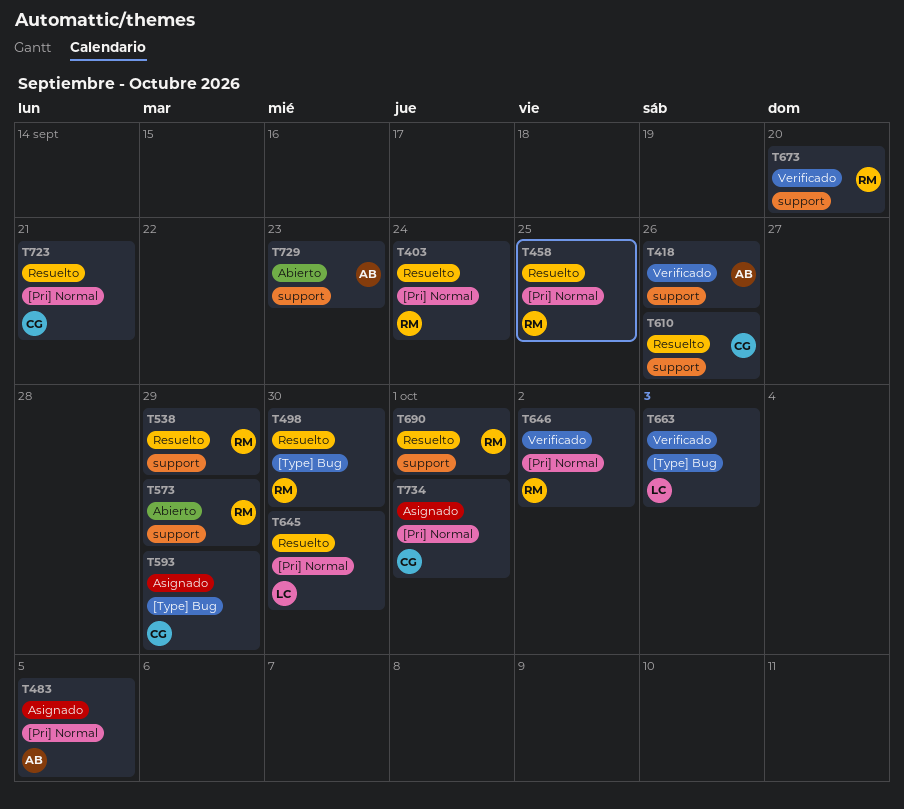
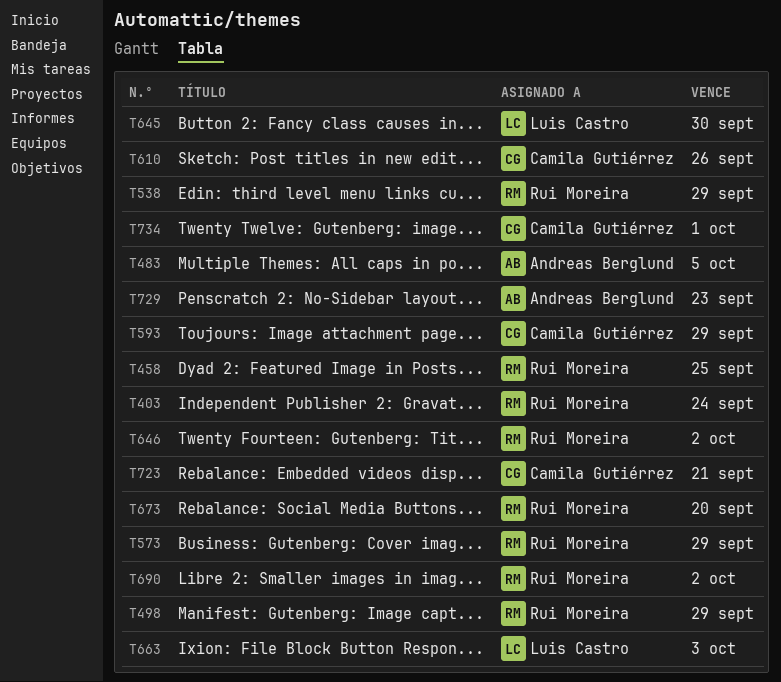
T418: present -> none
T498, due: Sep 30 -> Sep 29
T690, due: Oct 1 -> Oct 2

